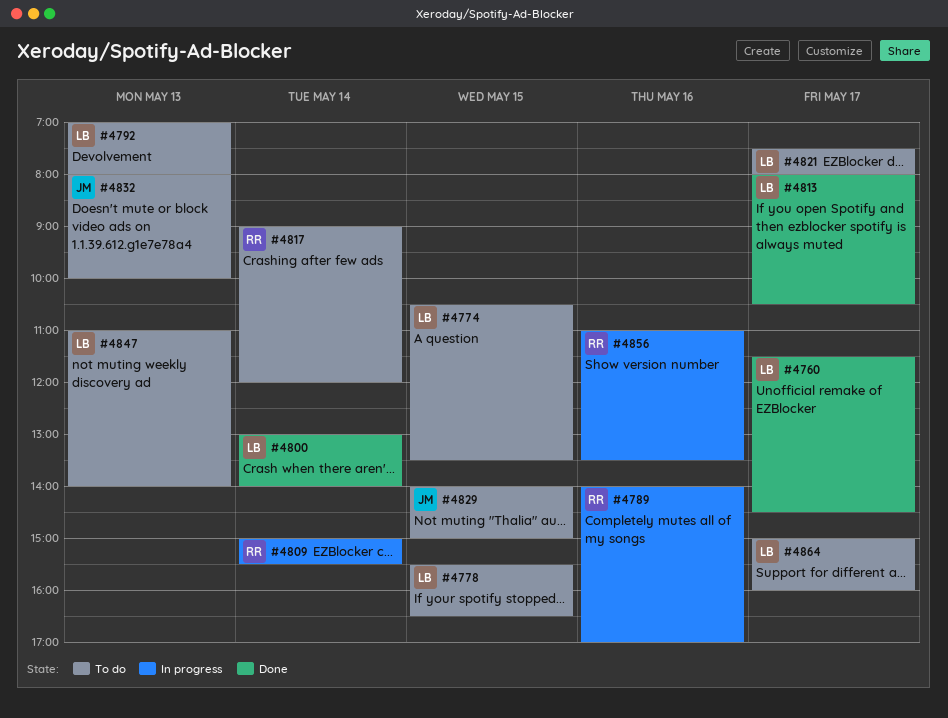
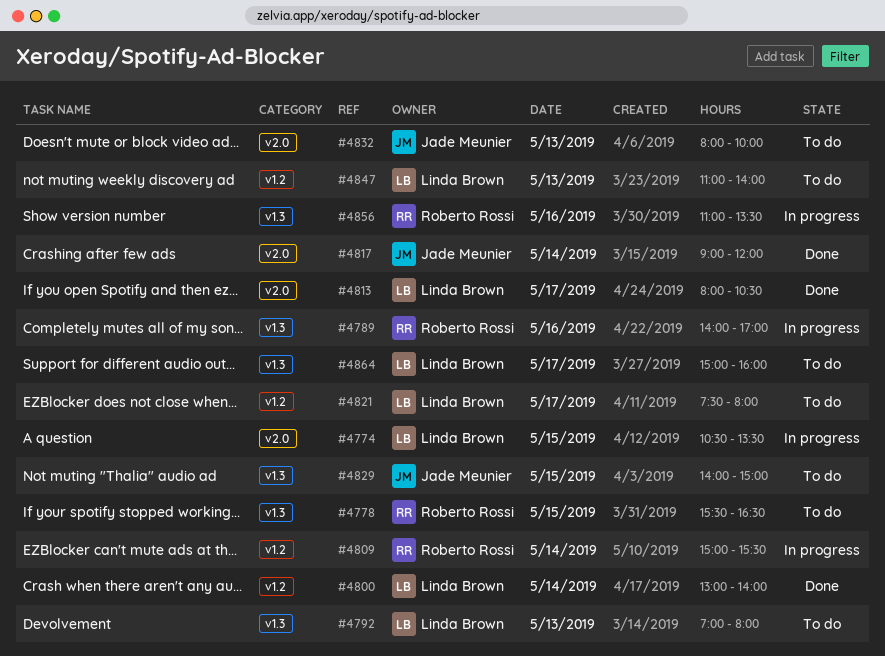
#4760: present -> none
#4774, status: To do -> In progress
#4778, owner: Linda Brown -> Roberto Rossi
#4817, status: To do -> Done
#4817, owner: Roberto Rossi -> Jade Meunier

